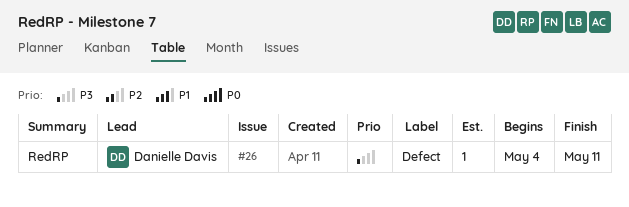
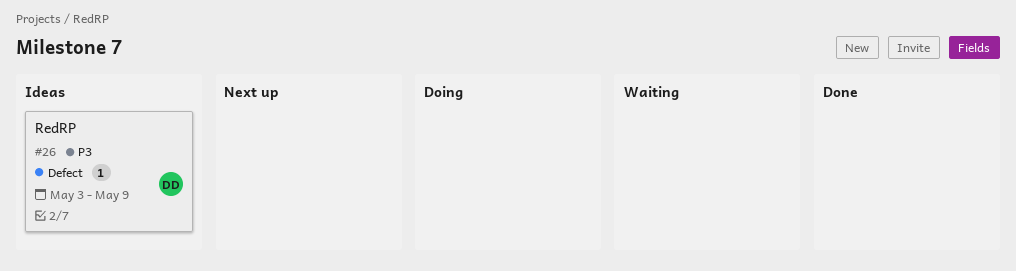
#26, start: May 4 -> May 3
#26, due: May 11 -> May 9

